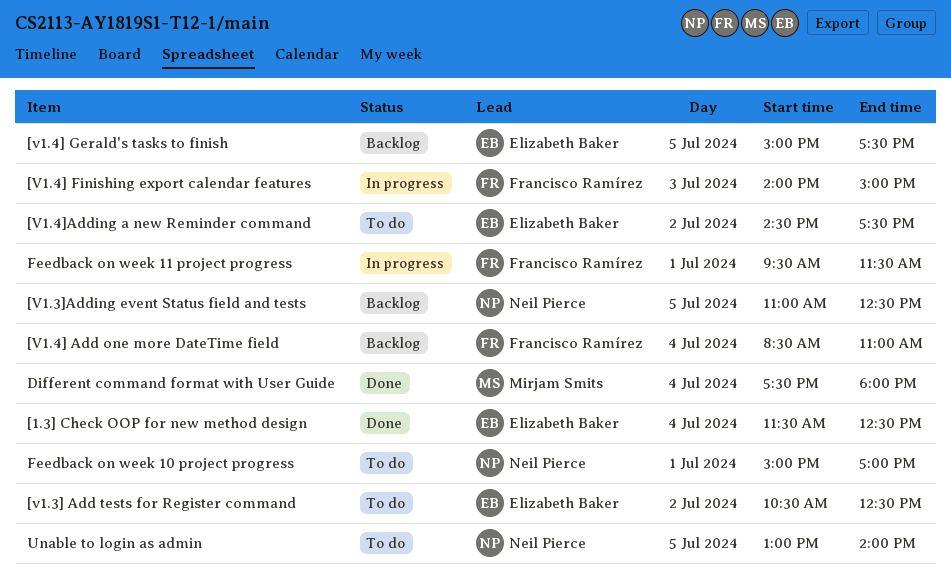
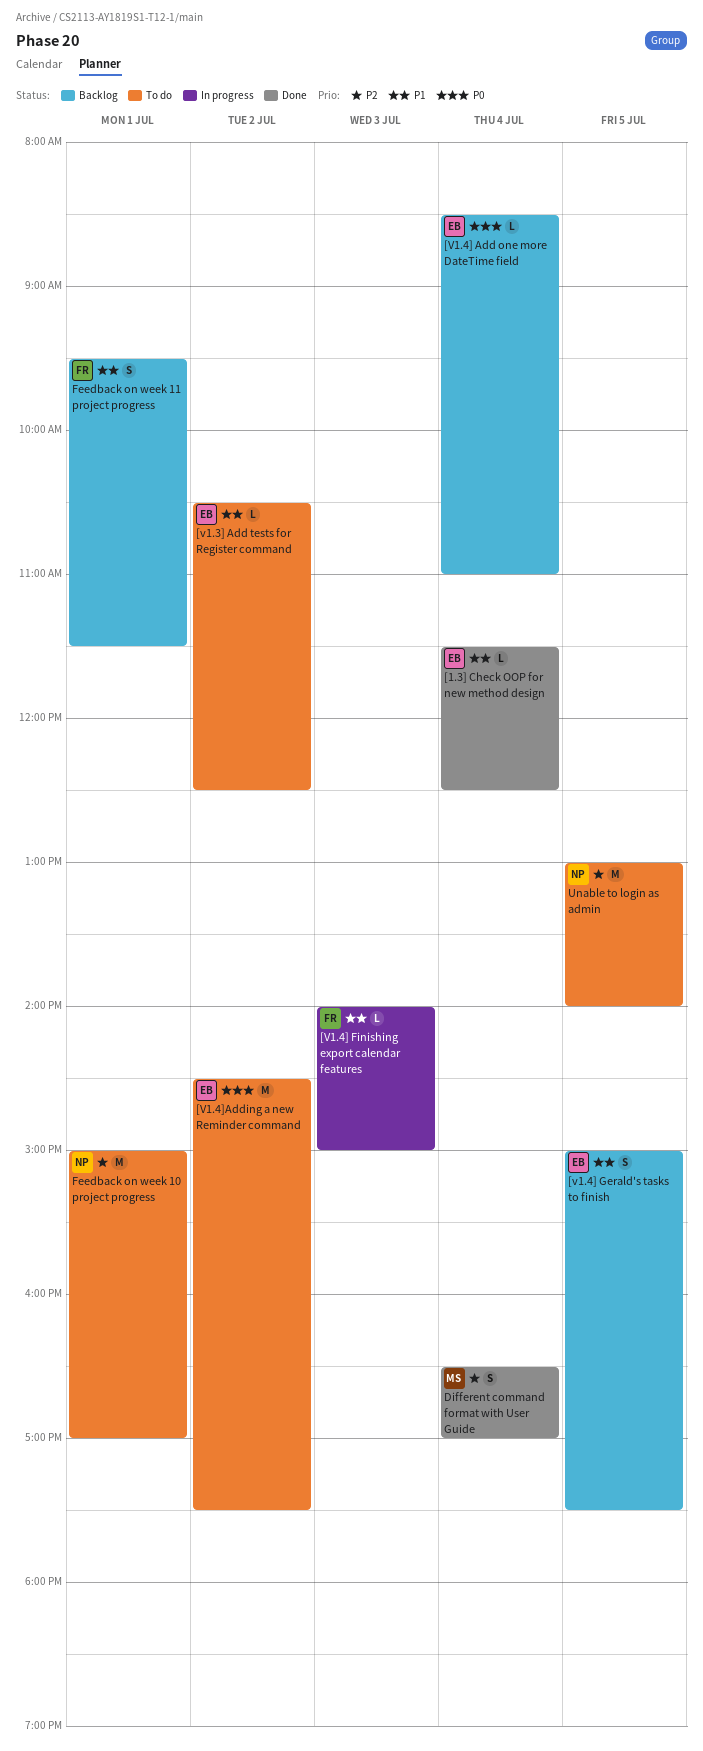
[V1.3]Adding event Status field and tests: present -> none
[V1.4] Add one more DateTime field, owner: Francisco Ramírez -> Elizabeth Baker
Different command format with User Guide, begins: 17:30 -> 16:30
Different command format with User Guide, ends: 18:00 -> 17:00
Feedback on week 11 project progress, status: In progress -> Backlog

